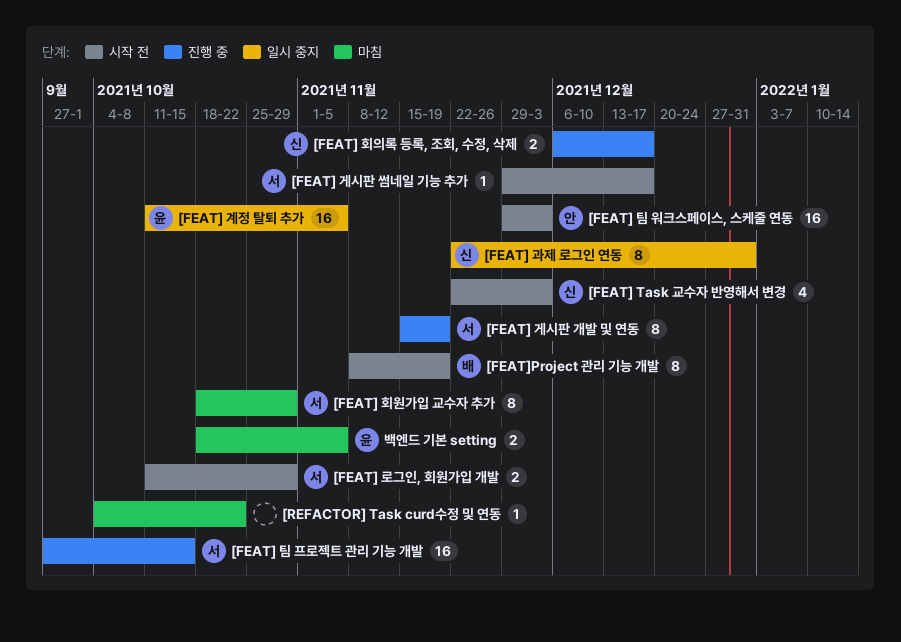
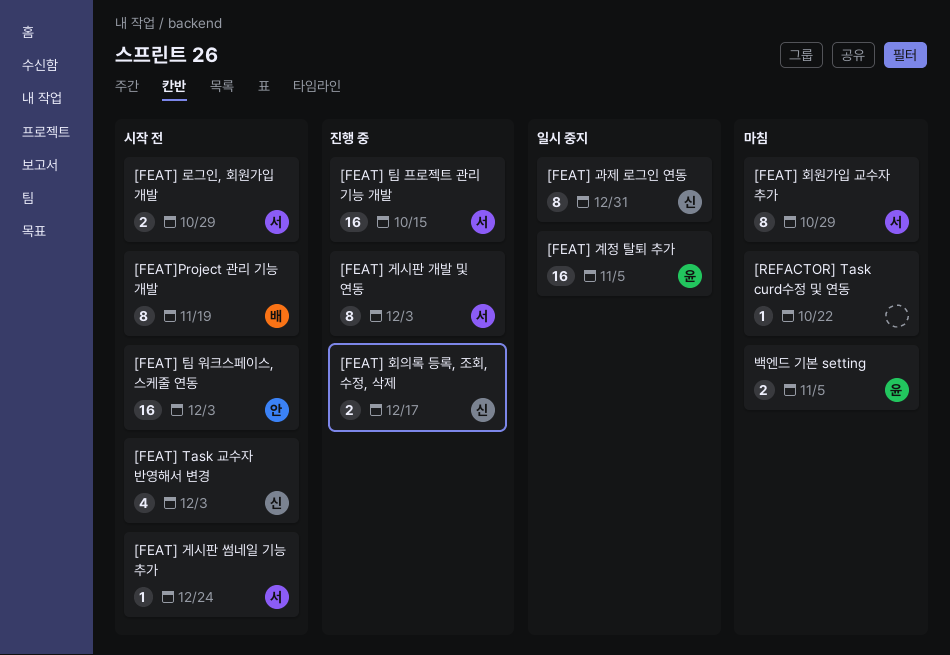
[FEAT] 게시판 개발 및 연동, due: Nov 19 -> Dec 3
[FEAT] 게시판 썸네일 기능 추가, due: Dec 17 -> Dec 24

